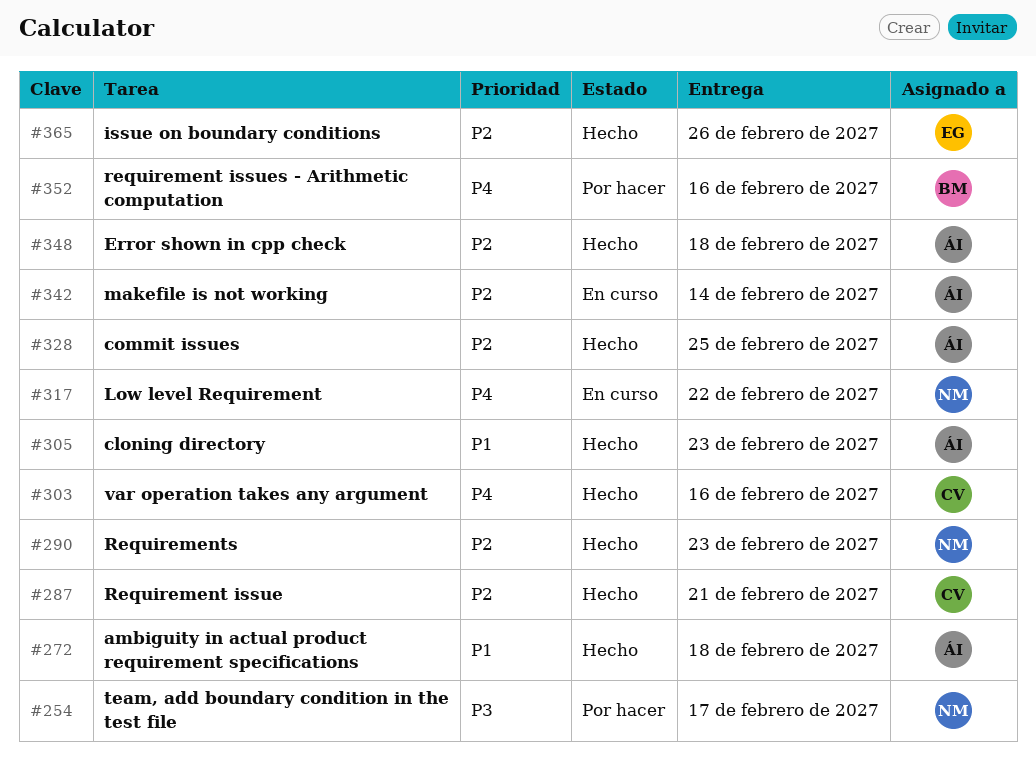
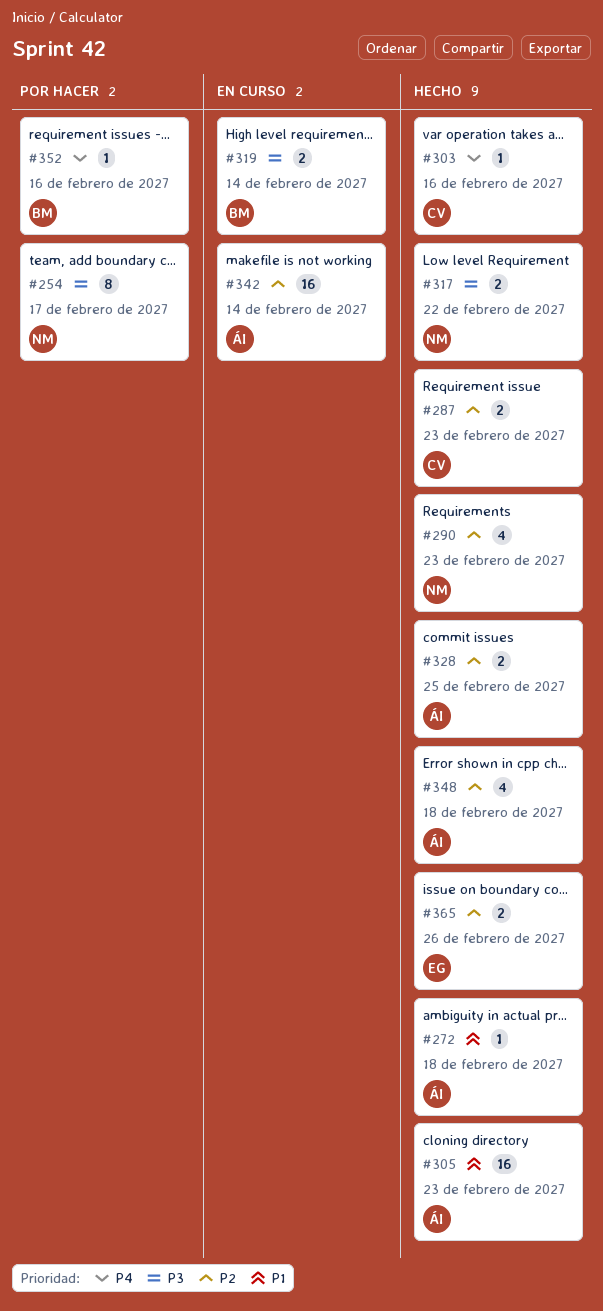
#287, due: Feb 21 -> Feb 23
#317, status: En curso -> Hecho
#317, priority: P4 -> P3
#319: none -> present

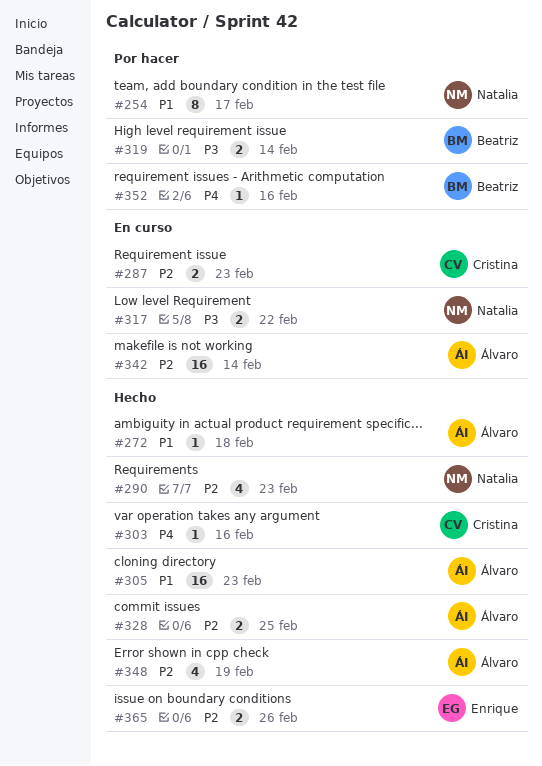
#254, priority: P3 -> P1
#287, status: Hecho -> En curso
#317, status: Hecho -> En curso
#319, status: En curso -> Por hacer
#348, due: Feb 18 -> Feb 19

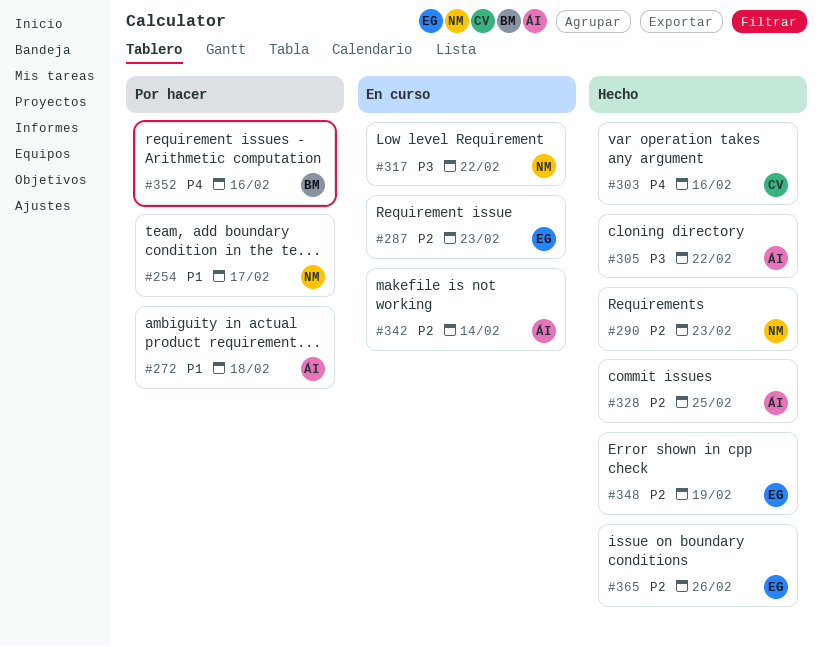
#272, status: Hecho -> Por hacer
#287, owner: Cristina -> Enrique
#305, priority: P1 -> P3
#305, due: Feb 23 -> Feb 22
#319: present -> none
#348, owner: Álvaro -> Enrique

